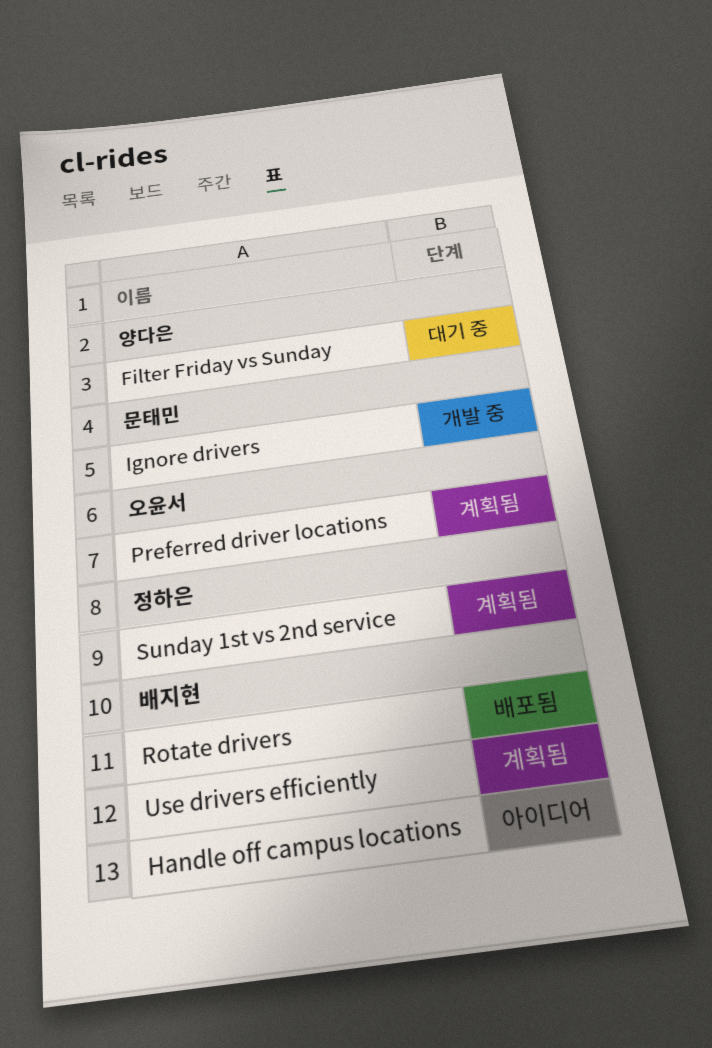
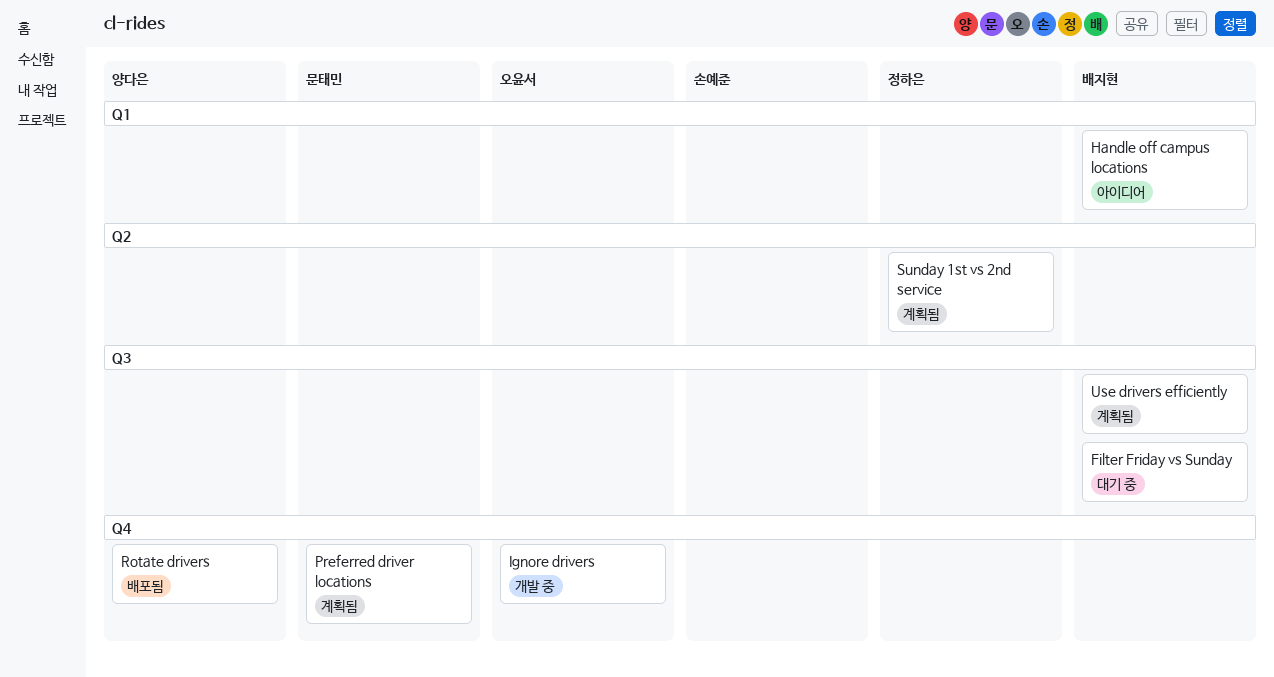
Filter Friday vs Sunday, owner: 양다은 -> 배지현
Ignore drivers, owner: 문태민 -> 오윤서
Preferred driver locations, owner: 오윤서 -> 문태민
Rotate drivers, owner: 배지현 -> 양다은

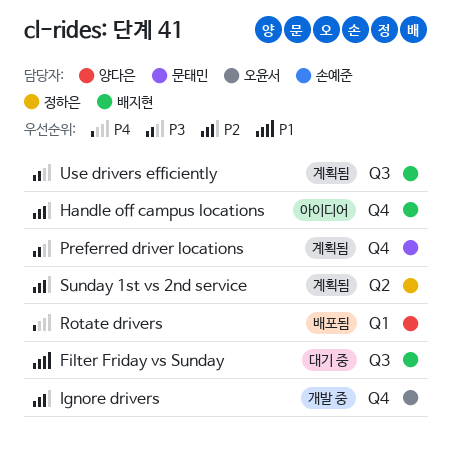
Handle off campus locations, label: Q1 -> Q4
Rotate drivers, label: Q4 -> Q1

